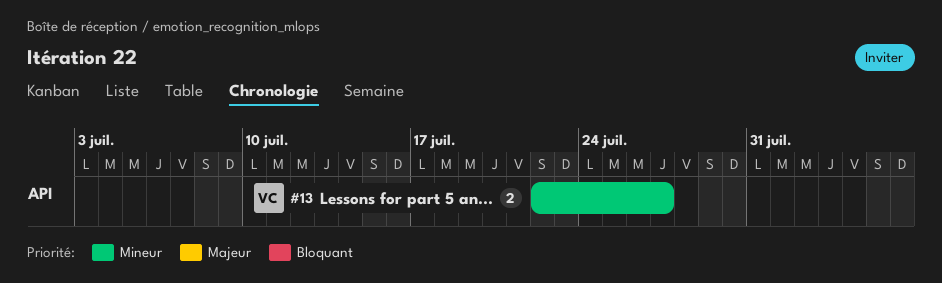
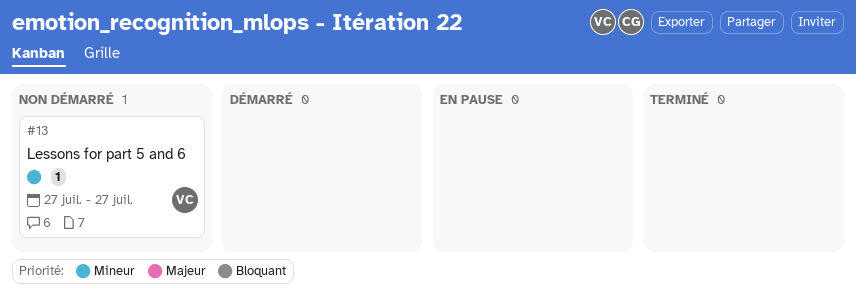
#13, estimate: 2 -> 1
#13, start: Jul 22 -> Jul 27

